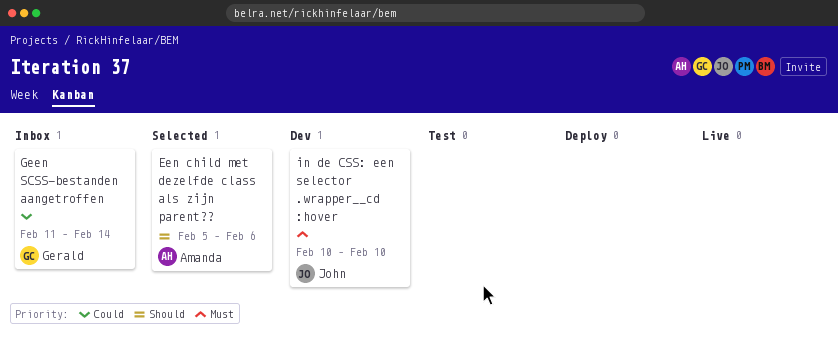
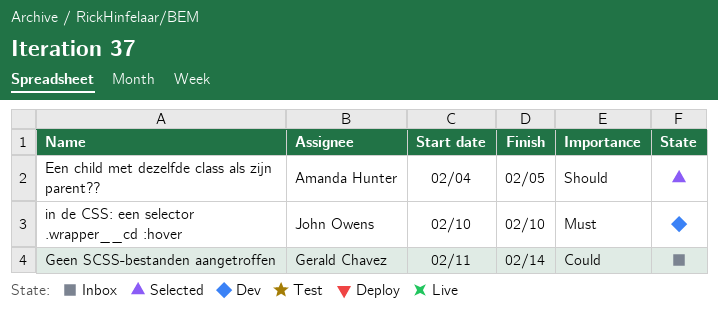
Een child met dezelfde class als zijn parent??, start: Feb 5 -> Feb 4
Een child met dezelfde class als zijn parent??, due: Feb 6 -> Feb 5

